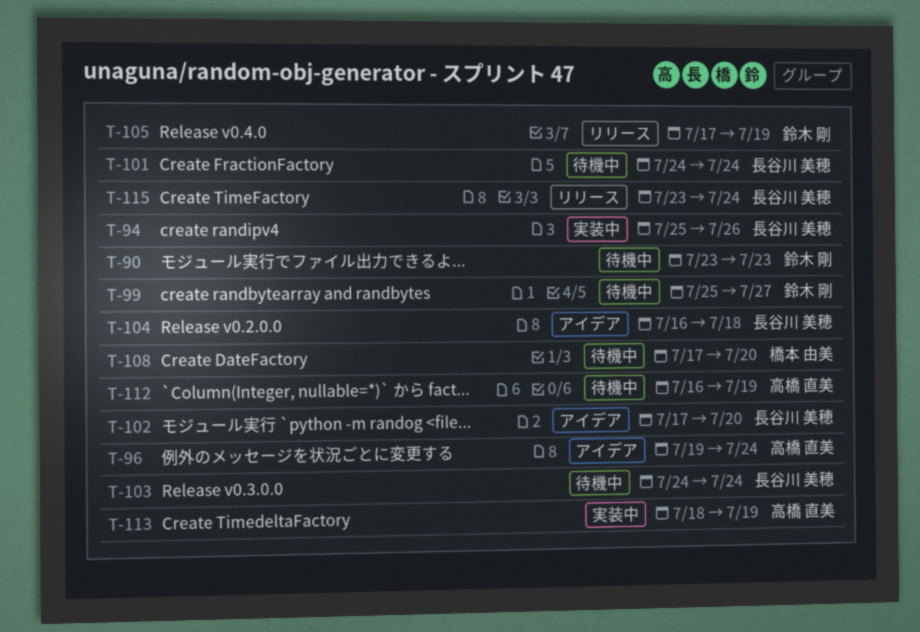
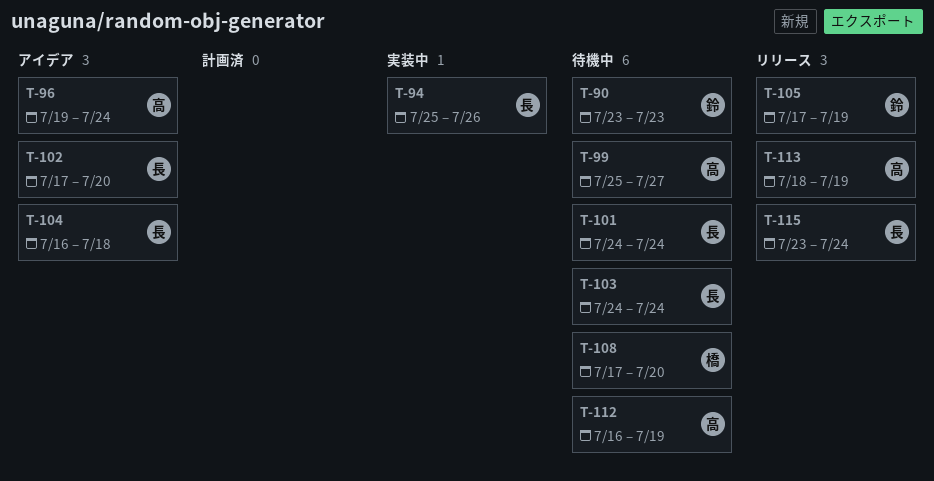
T-99, owner: 鈴木 剛 -> 高橋 直美
T-113, status: 実装中 -> リリース

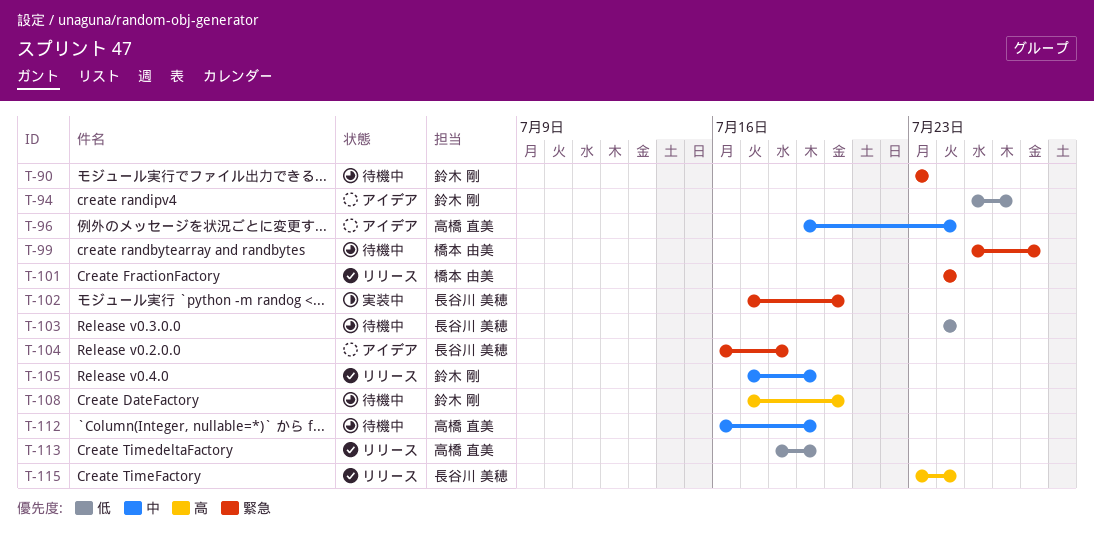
T-94, status: 実装中 -> アイデア
T-94, owner: 長谷川 美穂 -> 鈴木 剛
T-99, owner: 高橋 直美 -> 橋本 由美
T-101, status: 待機中 -> リリース
T-101, owner: 長谷川 美穂 -> 橋本 由美
T-102, status: アイデア -> 実装中
T-108, owner: 橋本 由美 -> 鈴木 剛

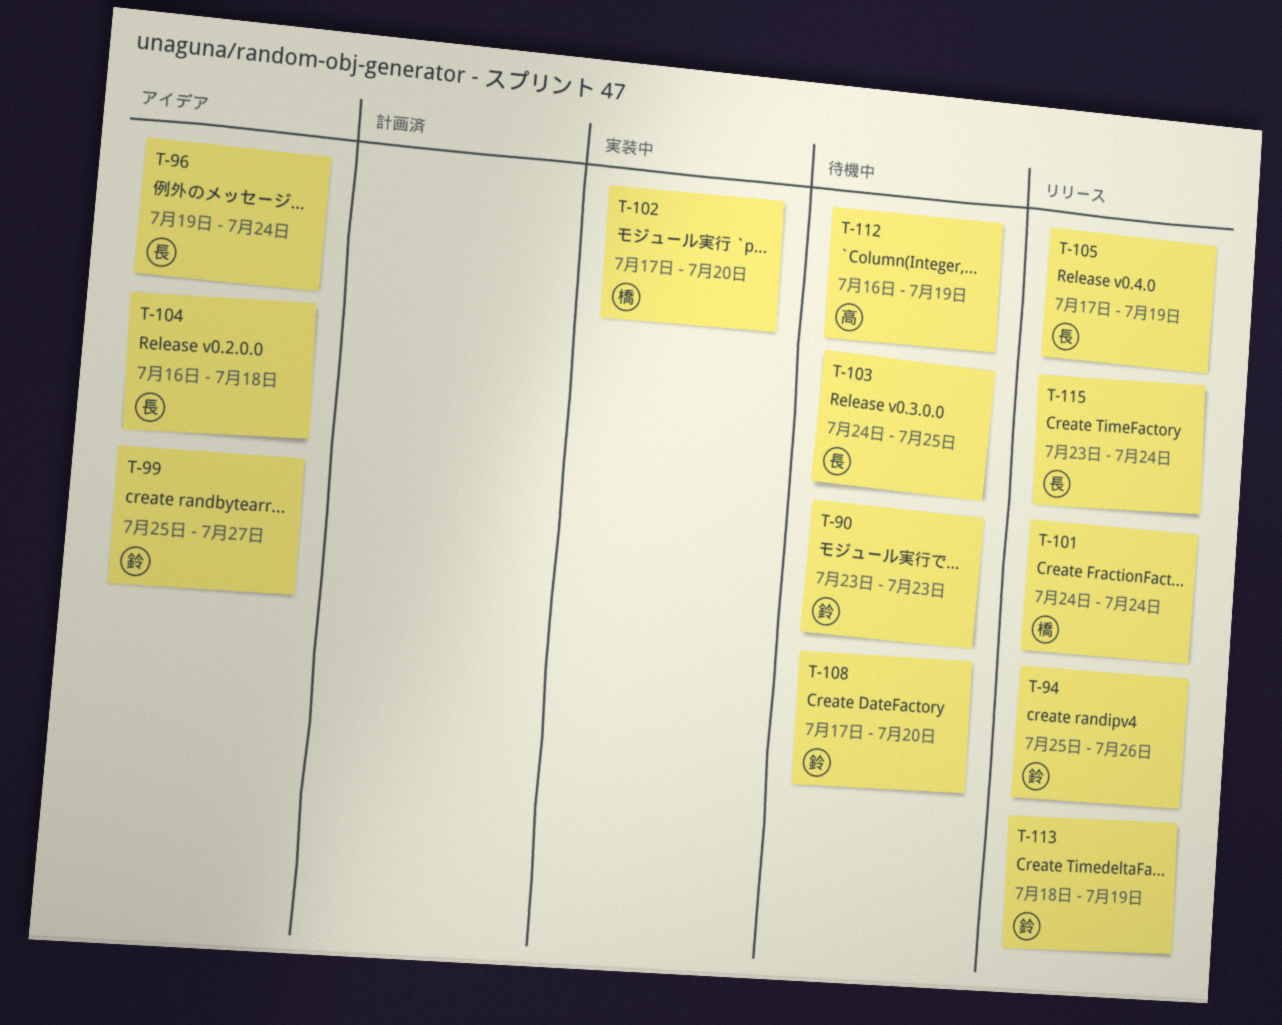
T-94, status: アイデア -> リリース
T-96, owner: 高橋 直美 -> 長谷川 美穂
T-99, status: 待機中 -> アイデア
T-99, owner: 橋本 由美 -> 鈴木 剛
T-102, owner: 長谷川 美穂 -> 橋本 由美
T-103, due: Jul 24 -> Jul 25
T-105, owner: 鈴木 剛 -> 長谷川 美穂
T-113, owner: 高橋 直美 -> 鈴木 剛

